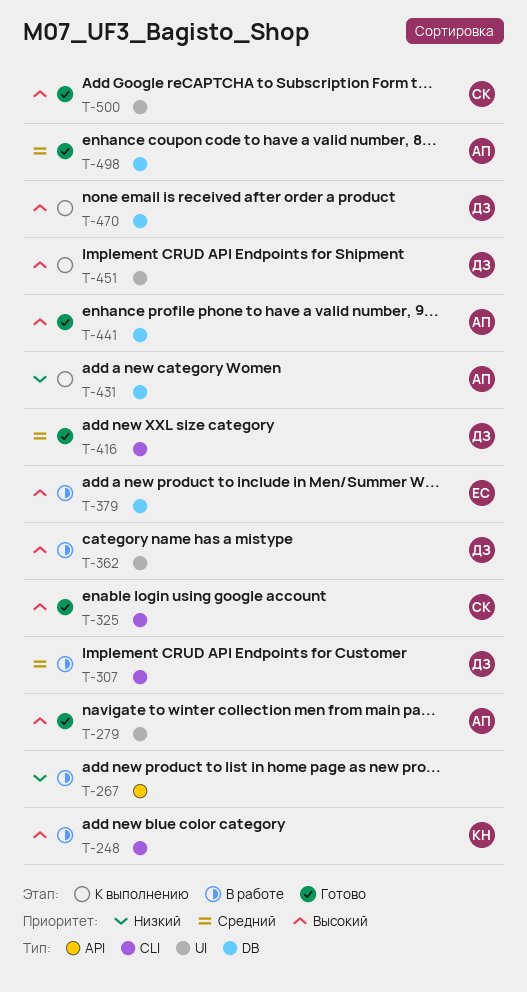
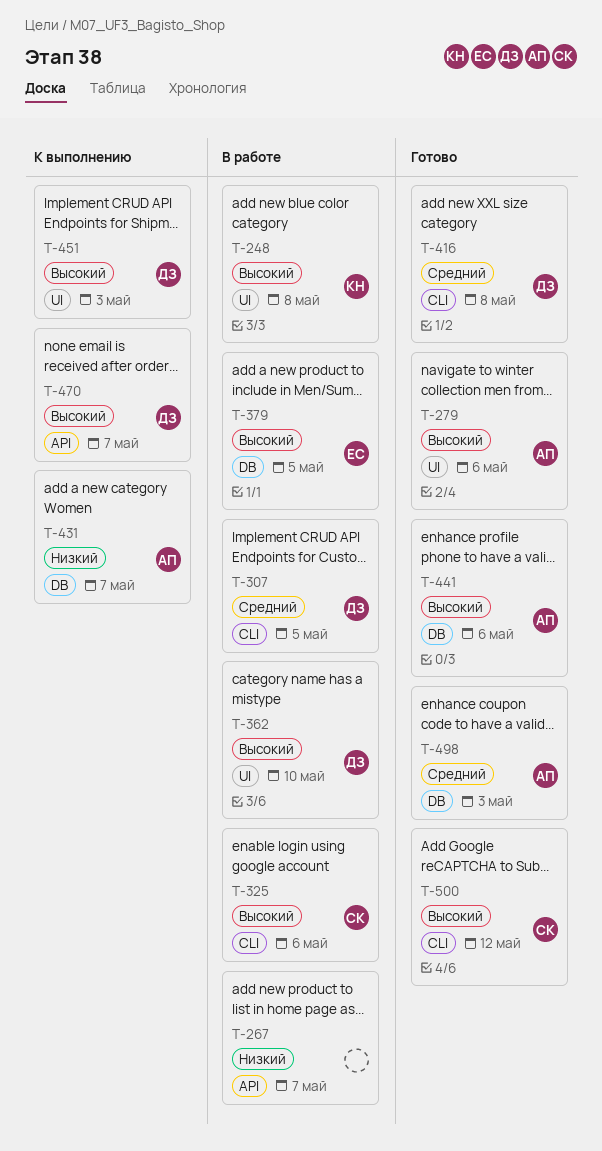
T-248, label: CLI -> UI
T-325, status: Готово -> В работе
T-470, label: DB -> API
T-500, label: UI -> CLI

